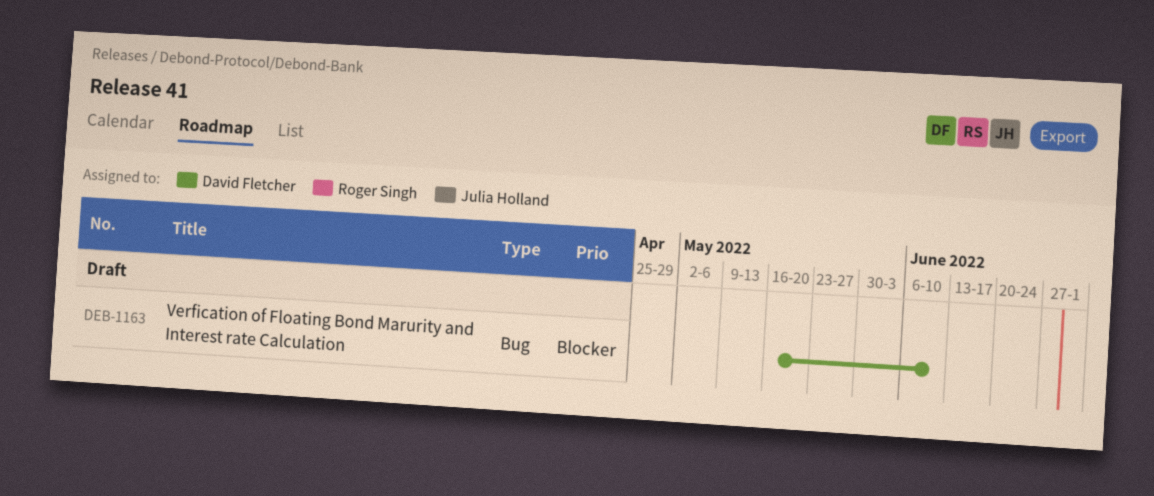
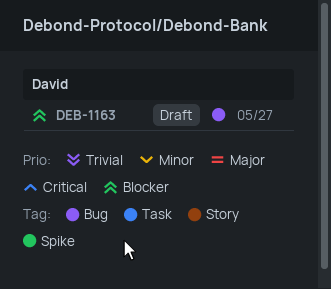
DEB-1163, due: Jun 10 -> May 27

